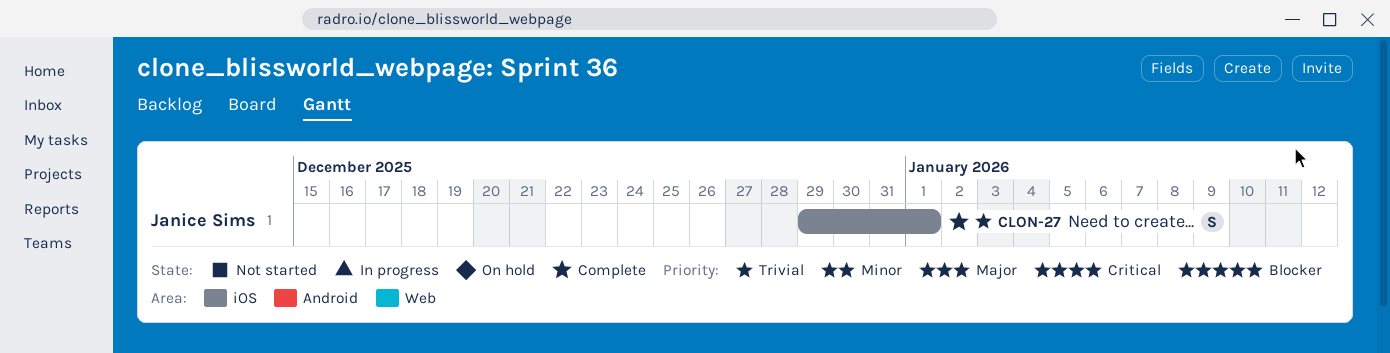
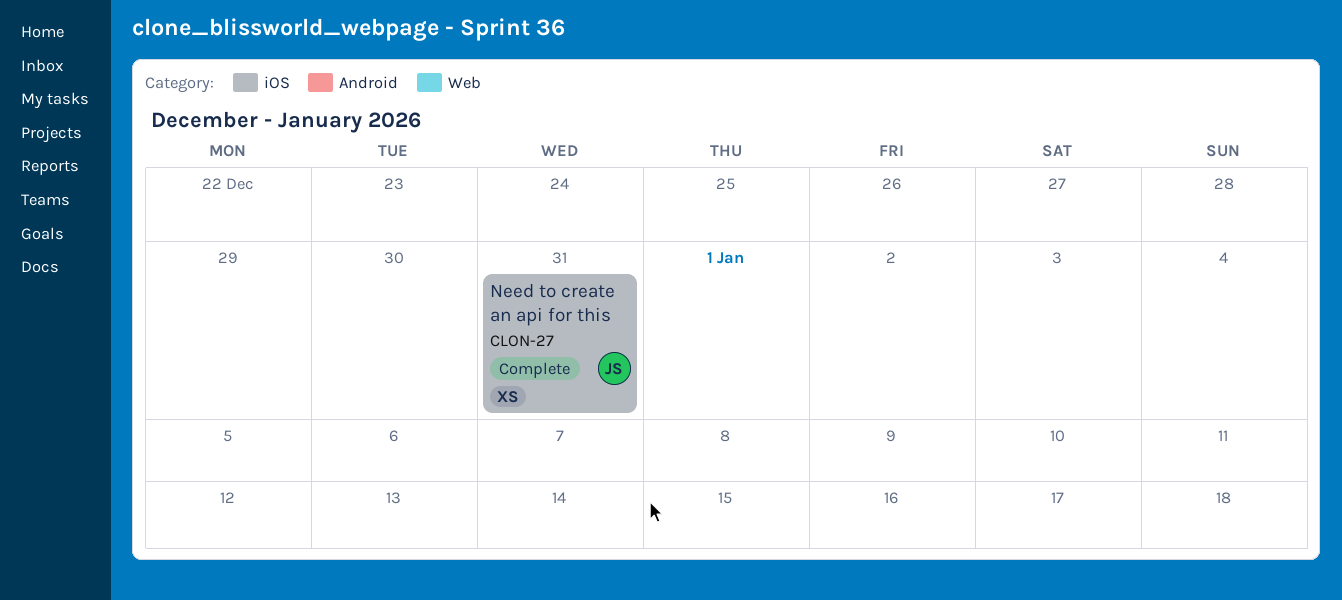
CLON-27, estimate: S -> XS
CLON-27, due: Jan 1 -> Dec 31

